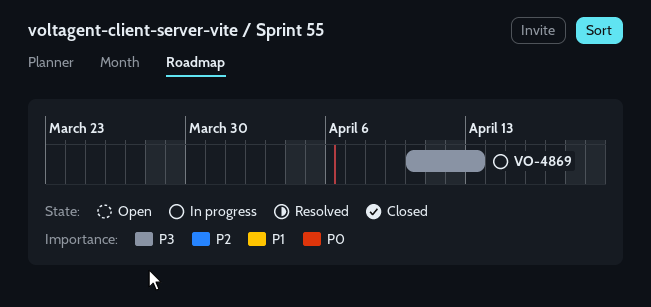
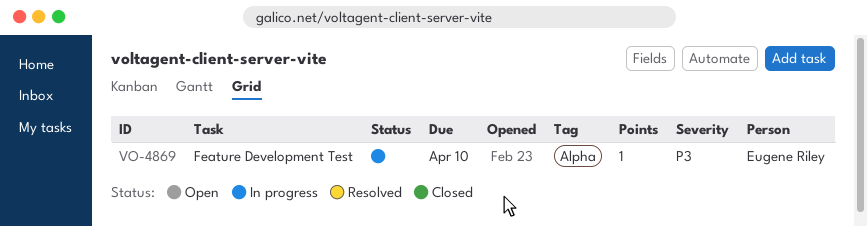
VO-4869, due: Apr 13 -> Apr 10

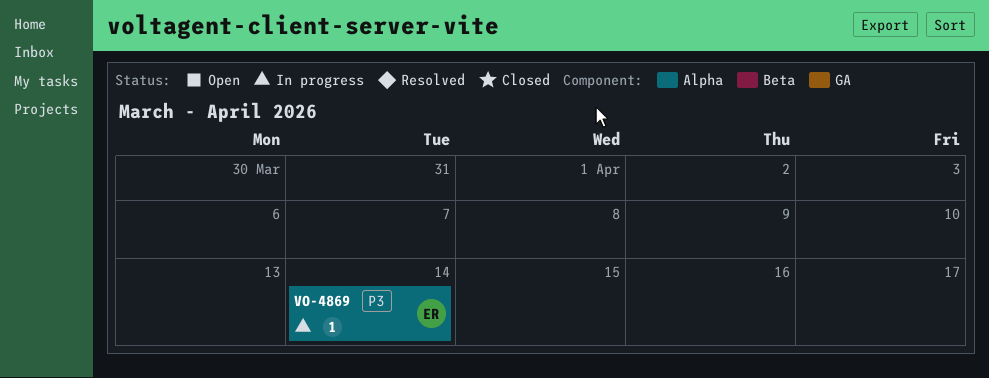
VO-4869, due: Apr 10 -> Apr 14

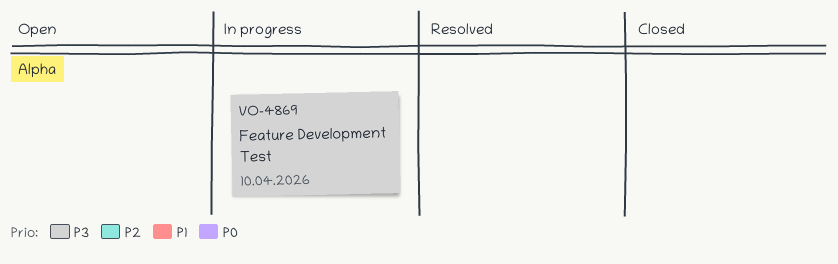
VO-4869, due: Apr 14 -> Apr 10

